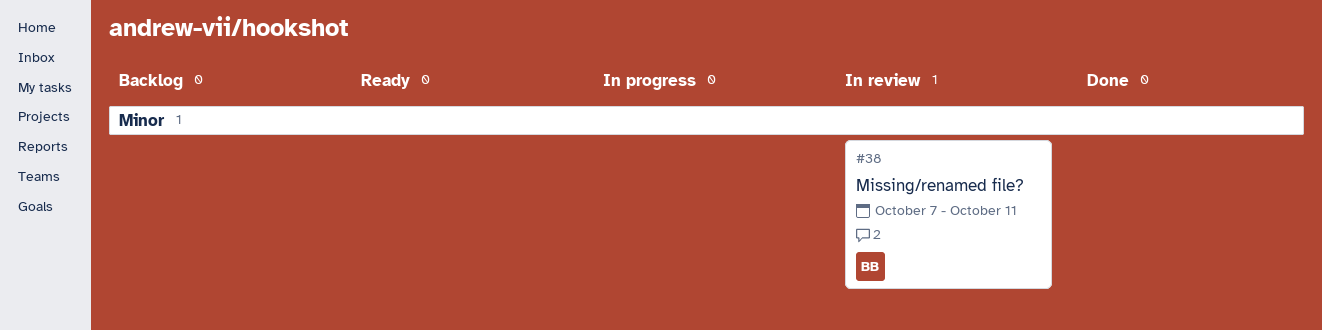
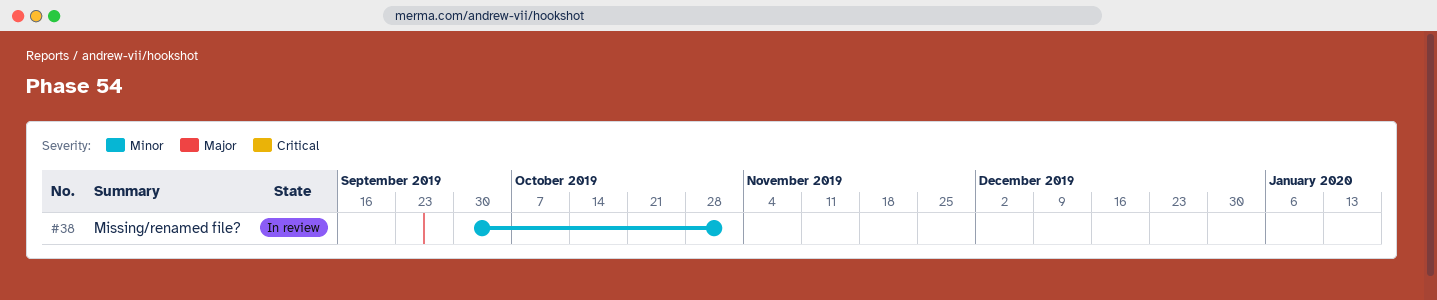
#38, start: Oct 7 -> Sep 30
#38, due: Oct 11 -> Nov 1

